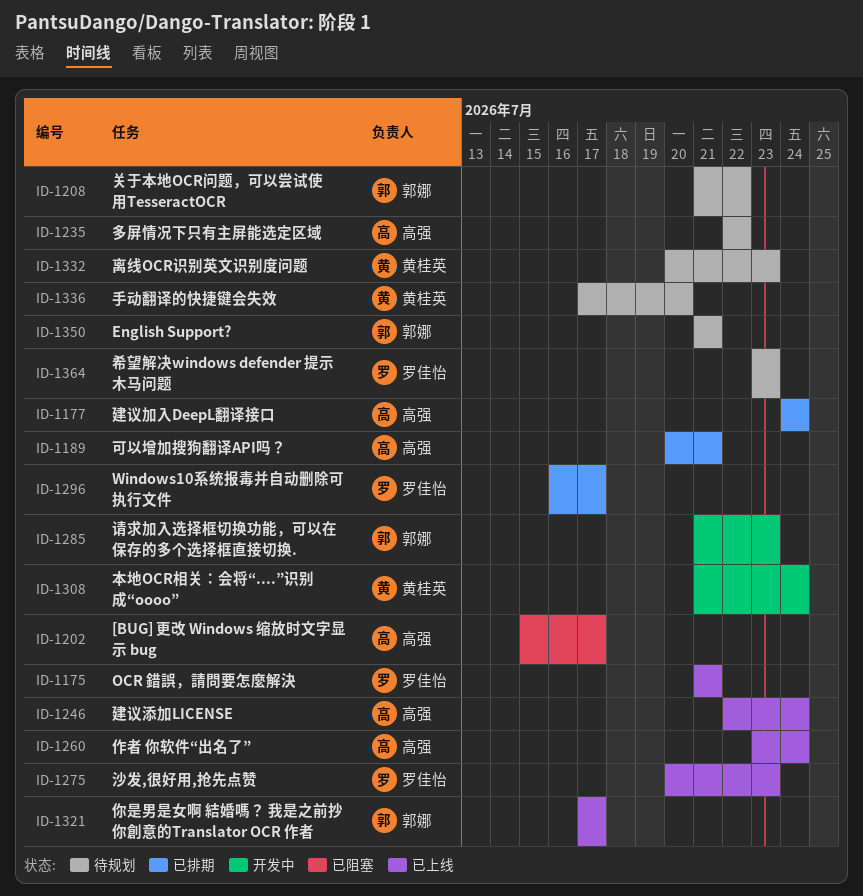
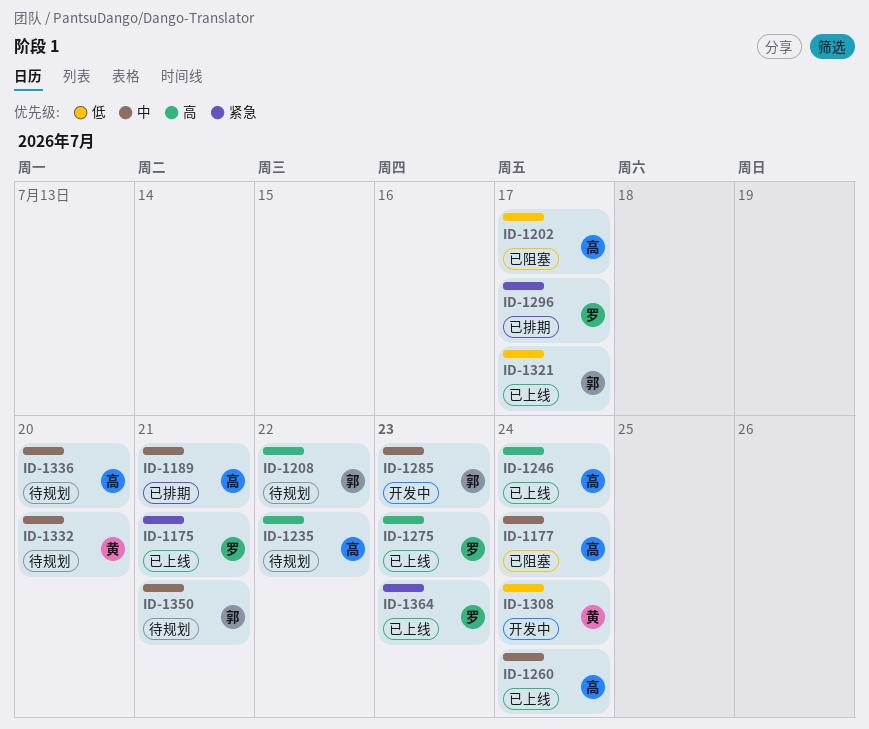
ID-1177, status: 已排期 -> 已阻塞
ID-1332, due: Jul 23 -> Jul 20
ID-1336, owner: 黄桂英 -> 高强
ID-1364, status: 待规划 -> 已上线

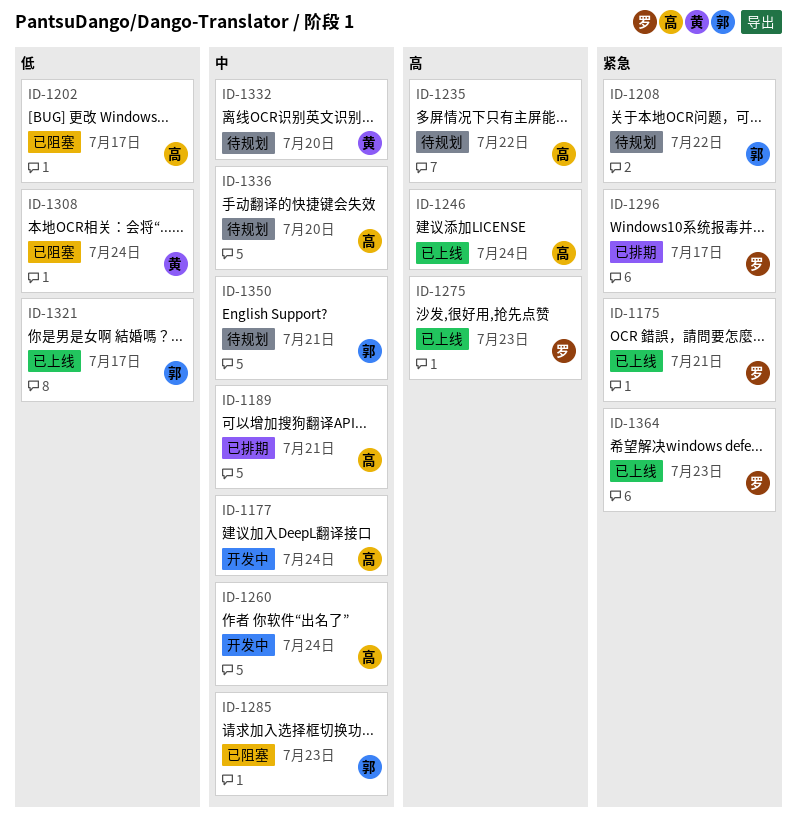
ID-1177, status: 已阻塞 -> 开发中
ID-1208, priority: 高 -> 紧急
ID-1260, status: 已上线 -> 开发中
ID-1285, status: 开发中 -> 已阻塞
ID-1308, status: 开发中 -> 已阻塞

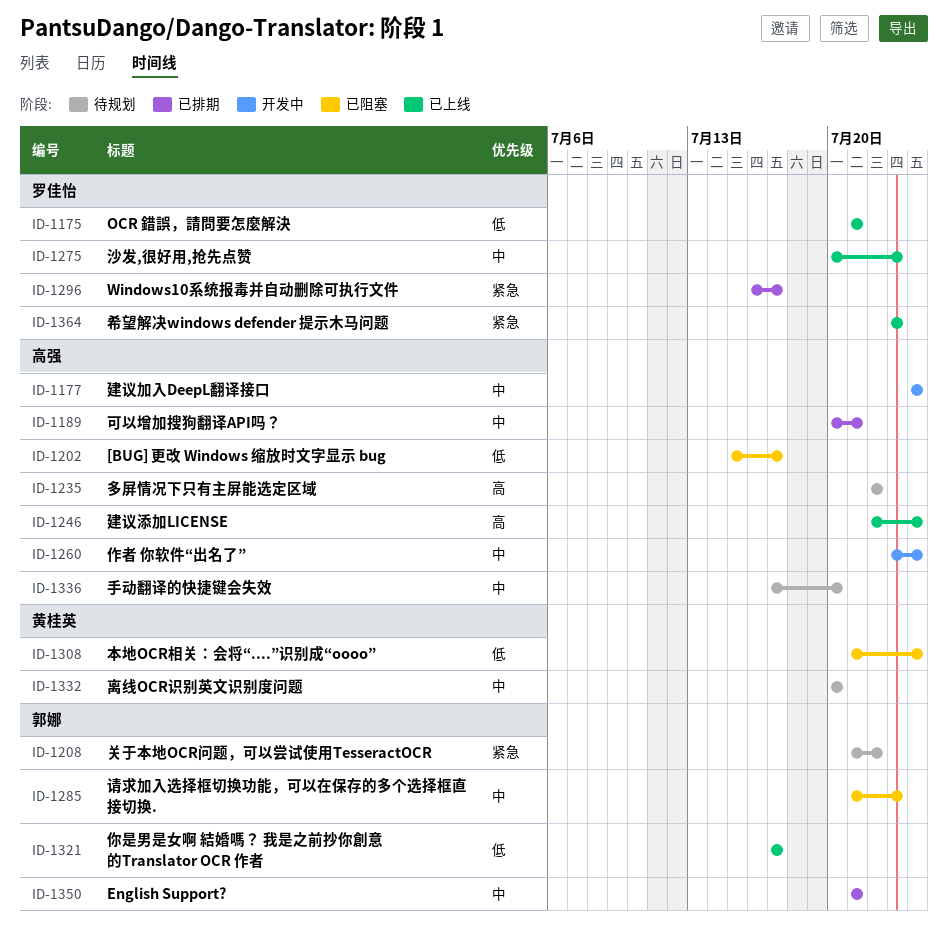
ID-1175, priority: 紧急 -> 低
ID-1275, priority: 高 -> 中
ID-1350, status: 待规划 -> 已排期

